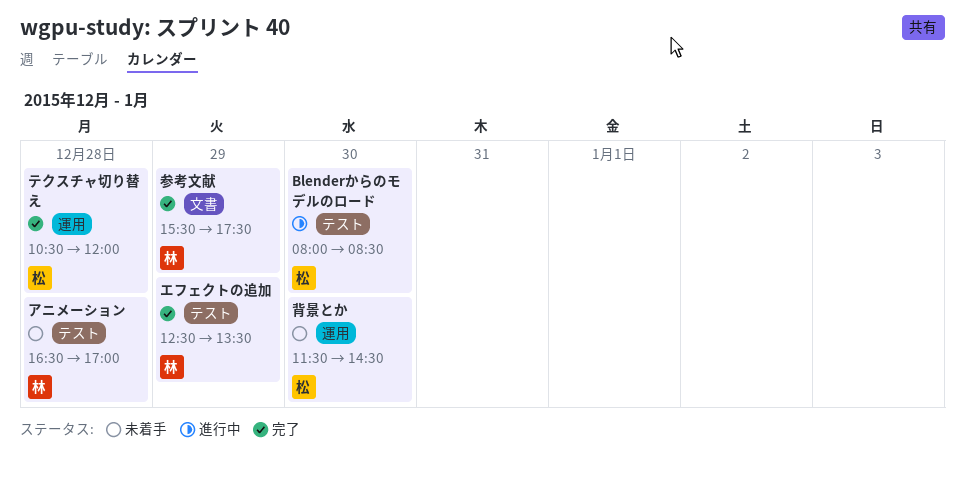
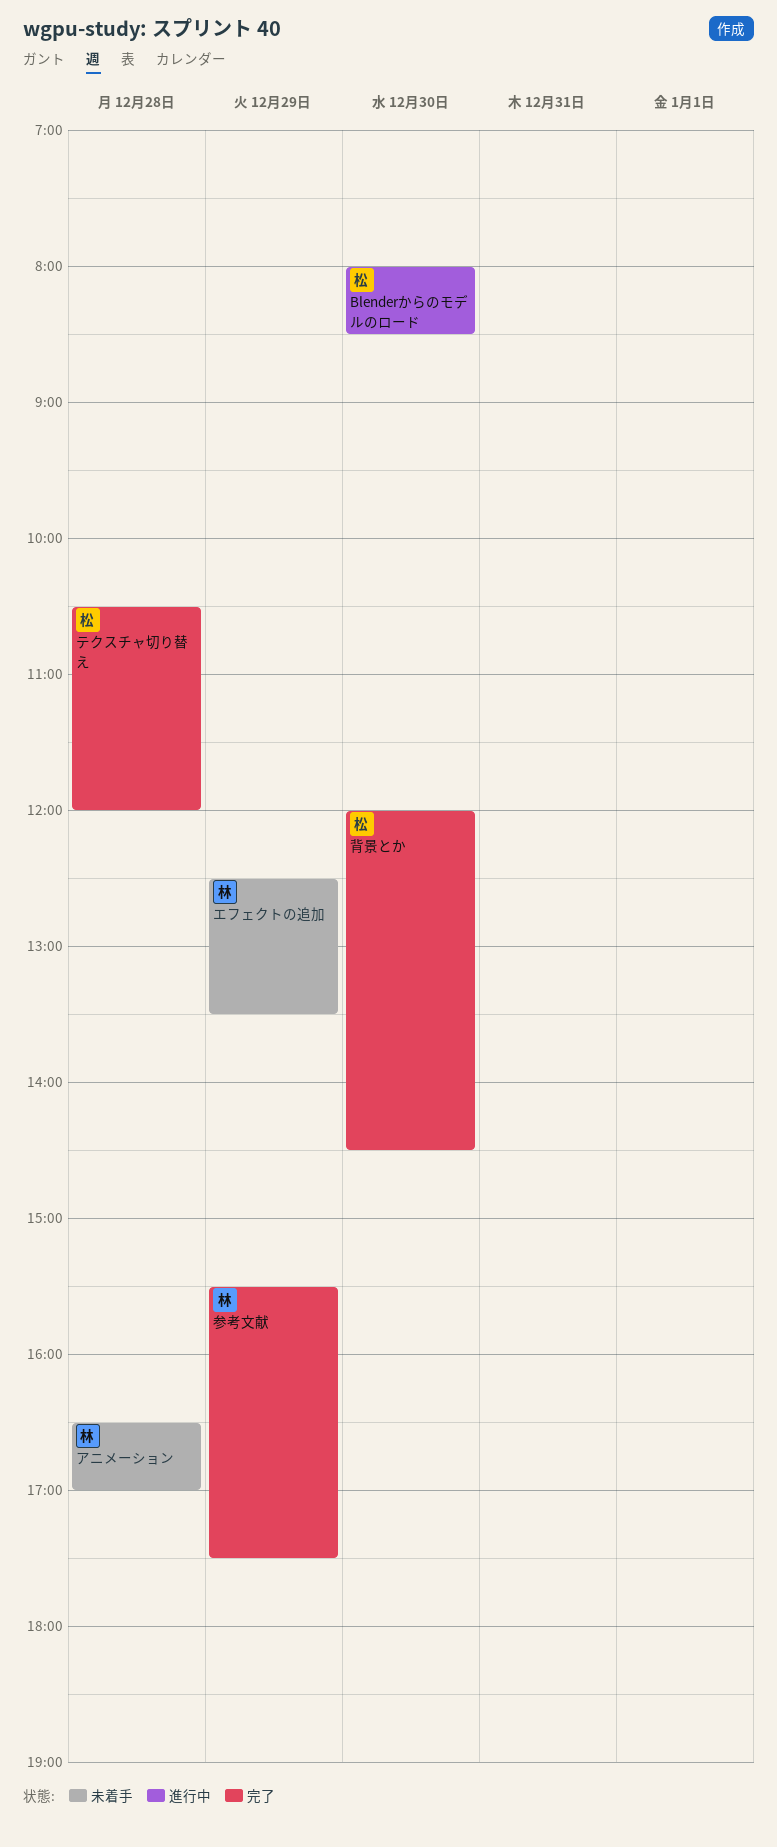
エフェクトの追加, status: 完了 -> 未着手
背景とか, status: 未着手 -> 完了
背景とか, begins: 11:30 -> 12:00

